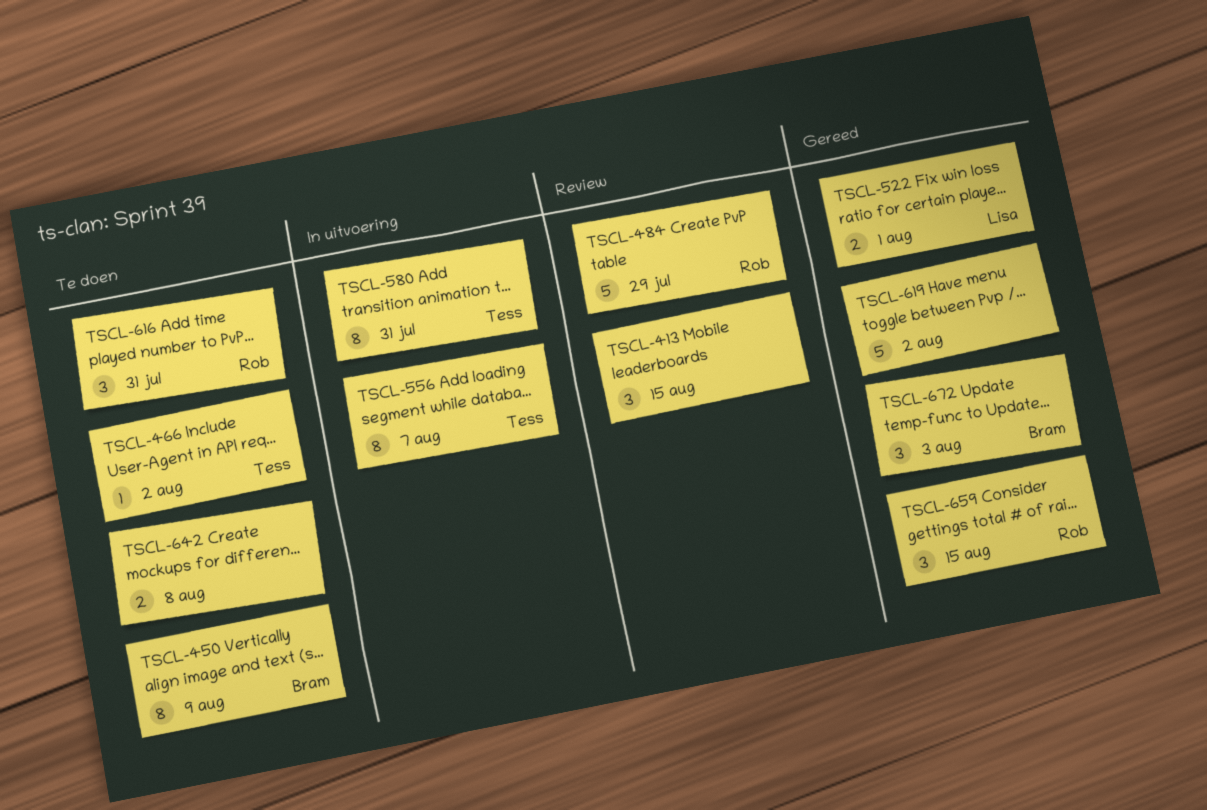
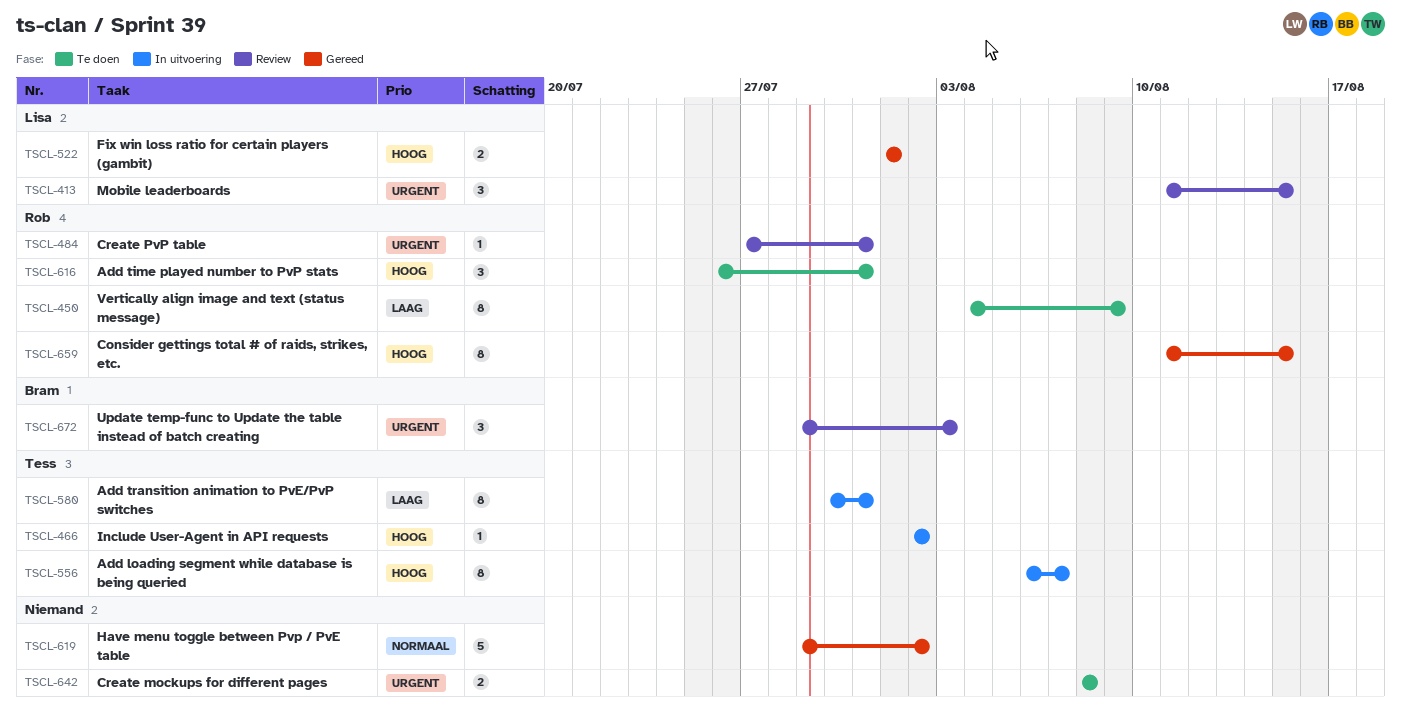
TSCL-413, owner: none -> Lisa
TSCL-450, owner: Bram -> Rob
TSCL-466, status: Te doen -> In uitvoering
TSCL-484, estimate: 5 -> 1
TSCL-484, due: Jul 29 -> Jul 31
TSCL-659, estimate: 3 -> 8
TSCL-672, status: Gereed -> Review

